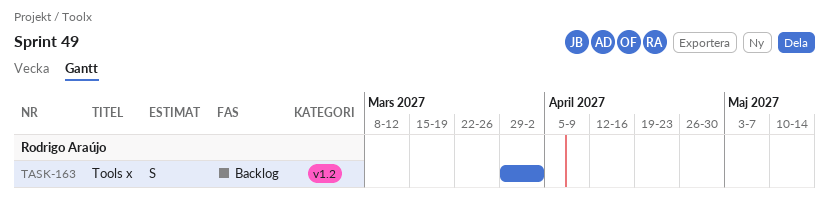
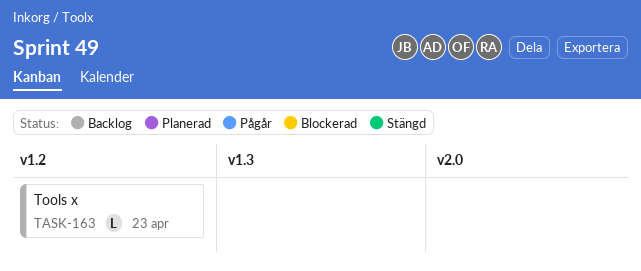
TASK-163, estimate: S -> L
TASK-163, due: Apr 2 -> Apr 23

